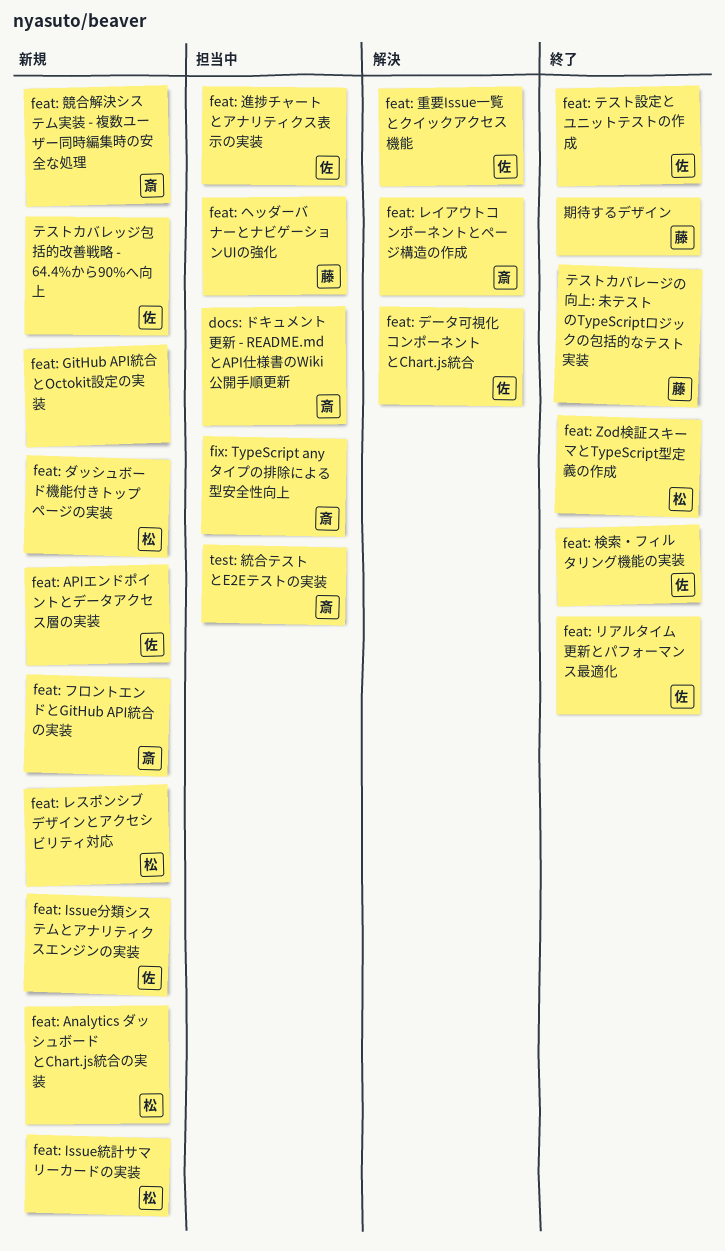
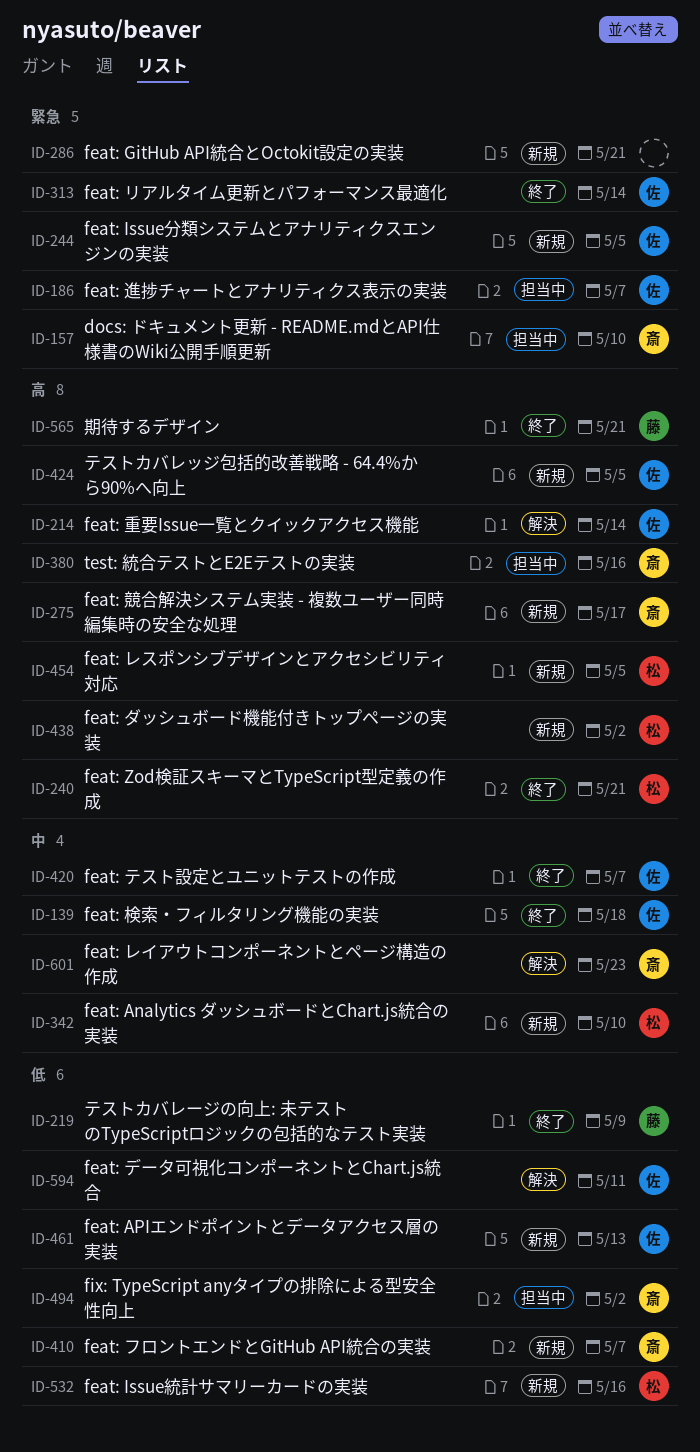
feat: ヘッダーバナーとナビゲーションUIの強化: present -> none

